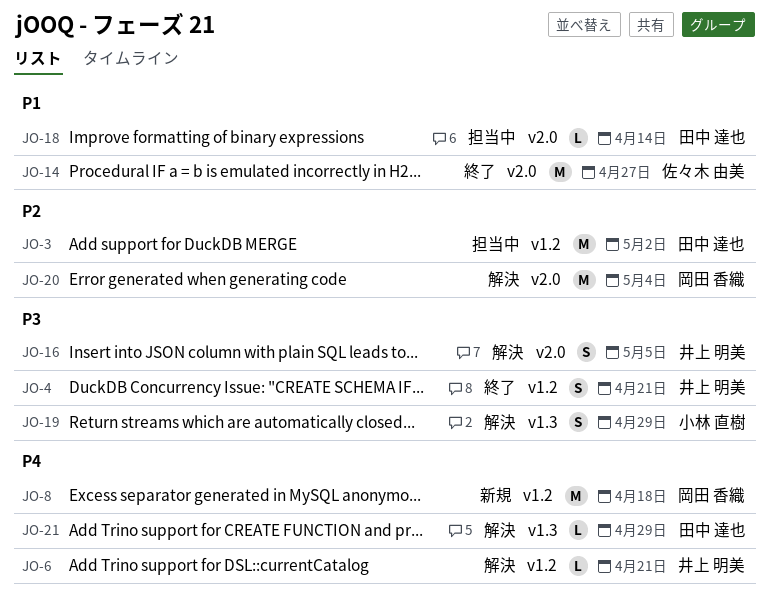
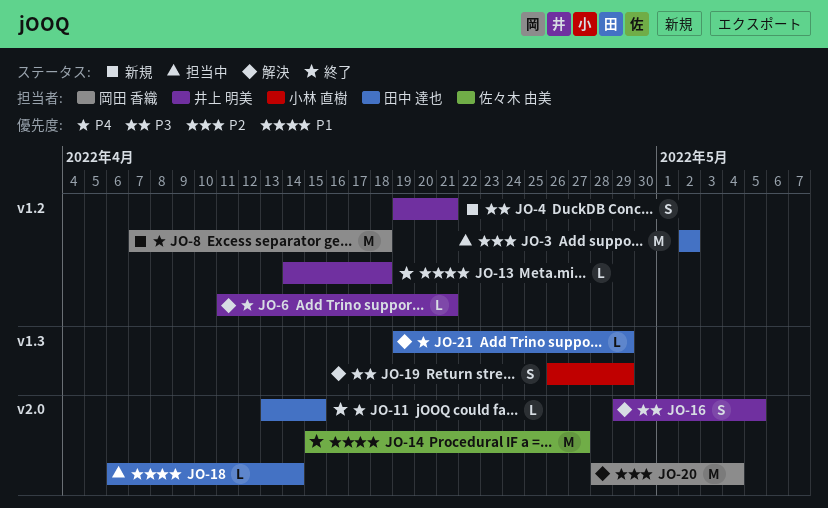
JO-4, status: 終了 -> 新規
JO-11: none -> present
JO-13: none -> present

